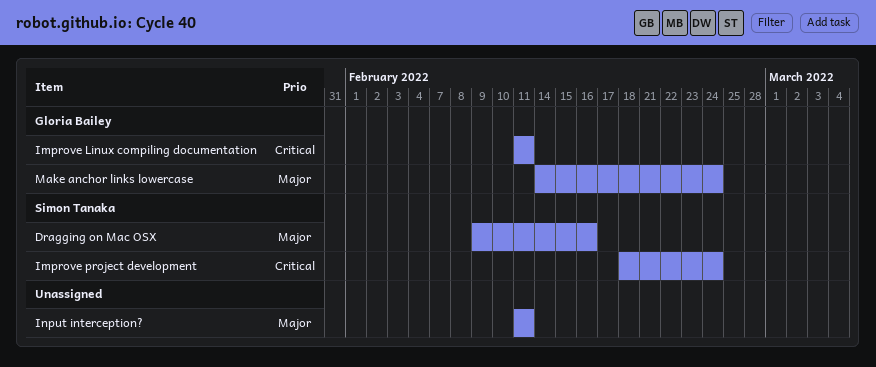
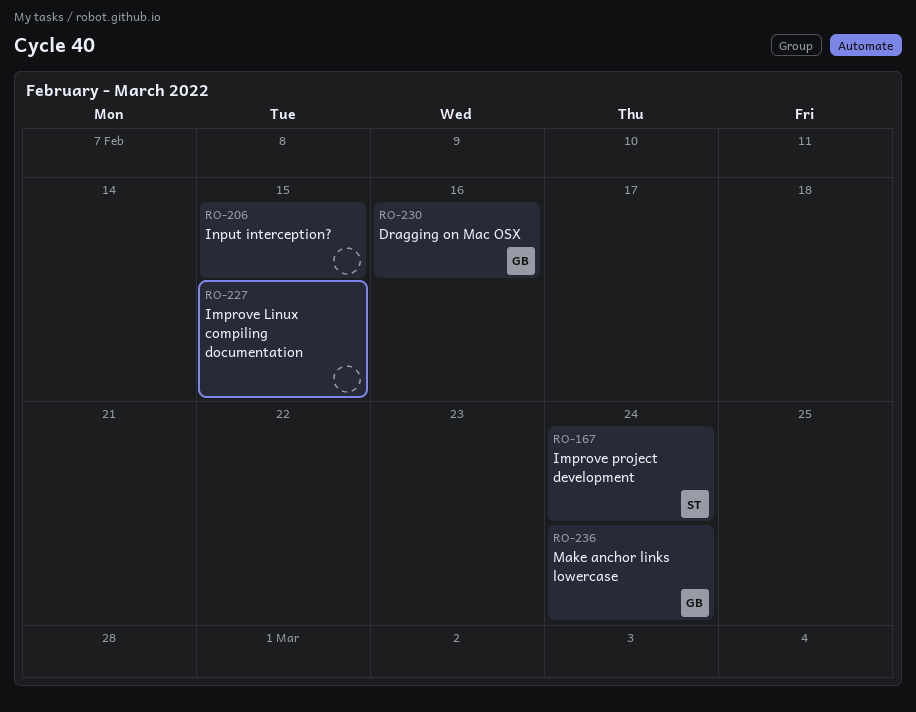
Dragging on Mac OSX, owner: Simon Tanaka -> Gloria Bailey
Improve Linux compiling documentation, owner: Gloria Bailey -> none
Improve Linux compiling documentation, due: Feb 11 -> Feb 15
Input interception?, due: Feb 11 -> Feb 15

